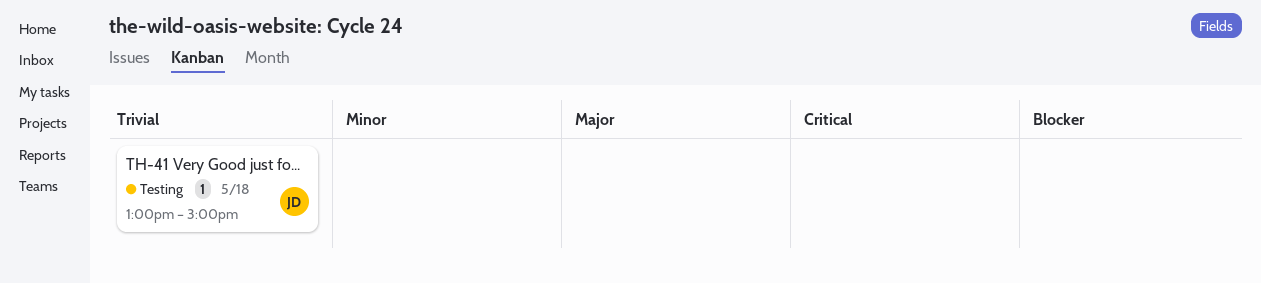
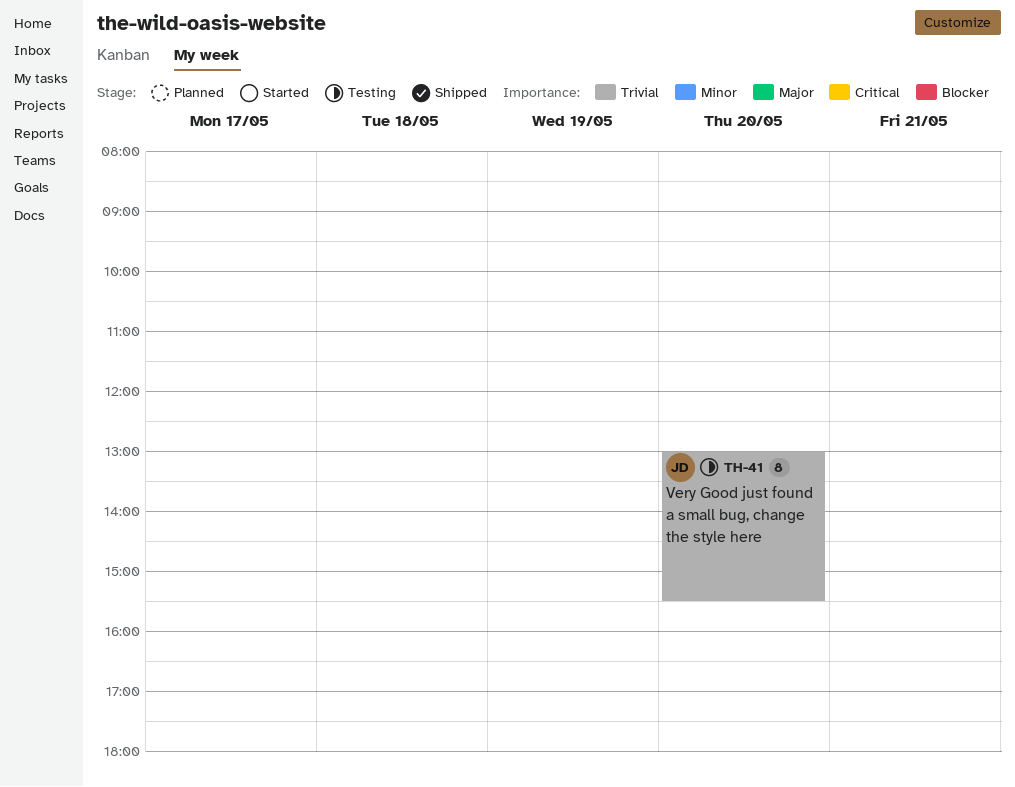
TH-41, estimate: 1 -> 8
TH-41, day: May 18 -> May 20
TH-41, ends: 15:00 -> 15:30

